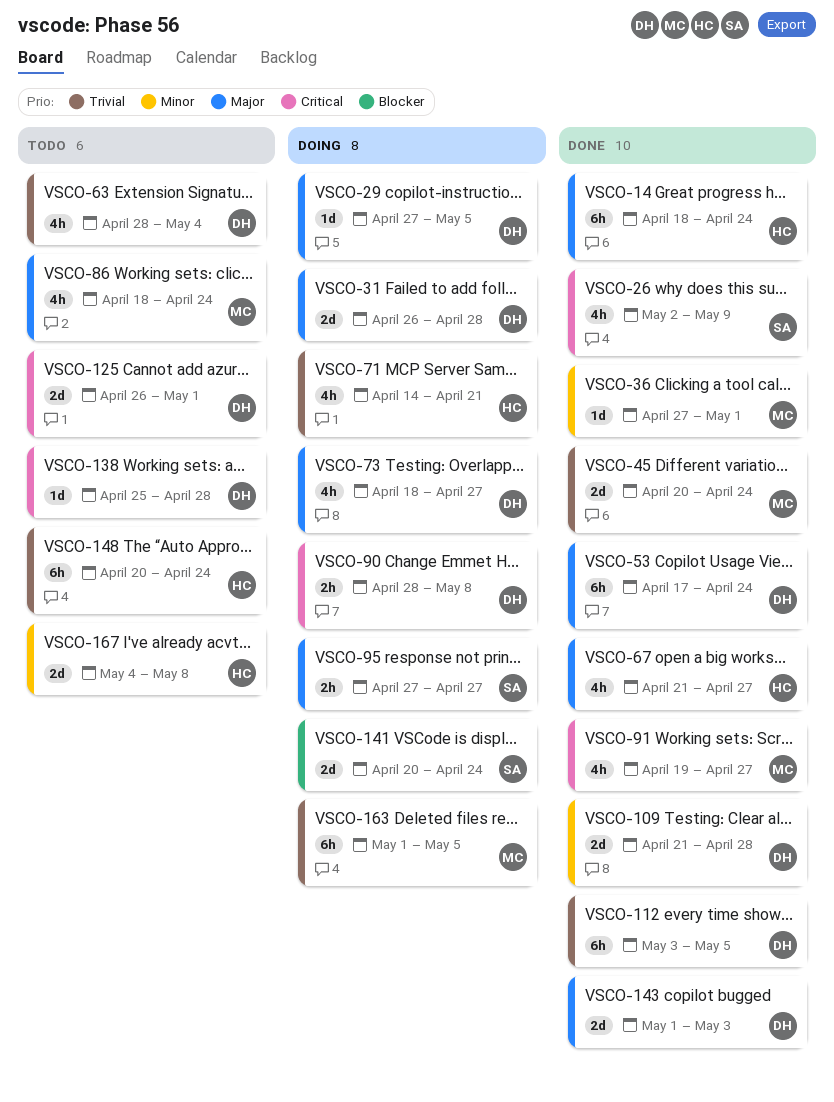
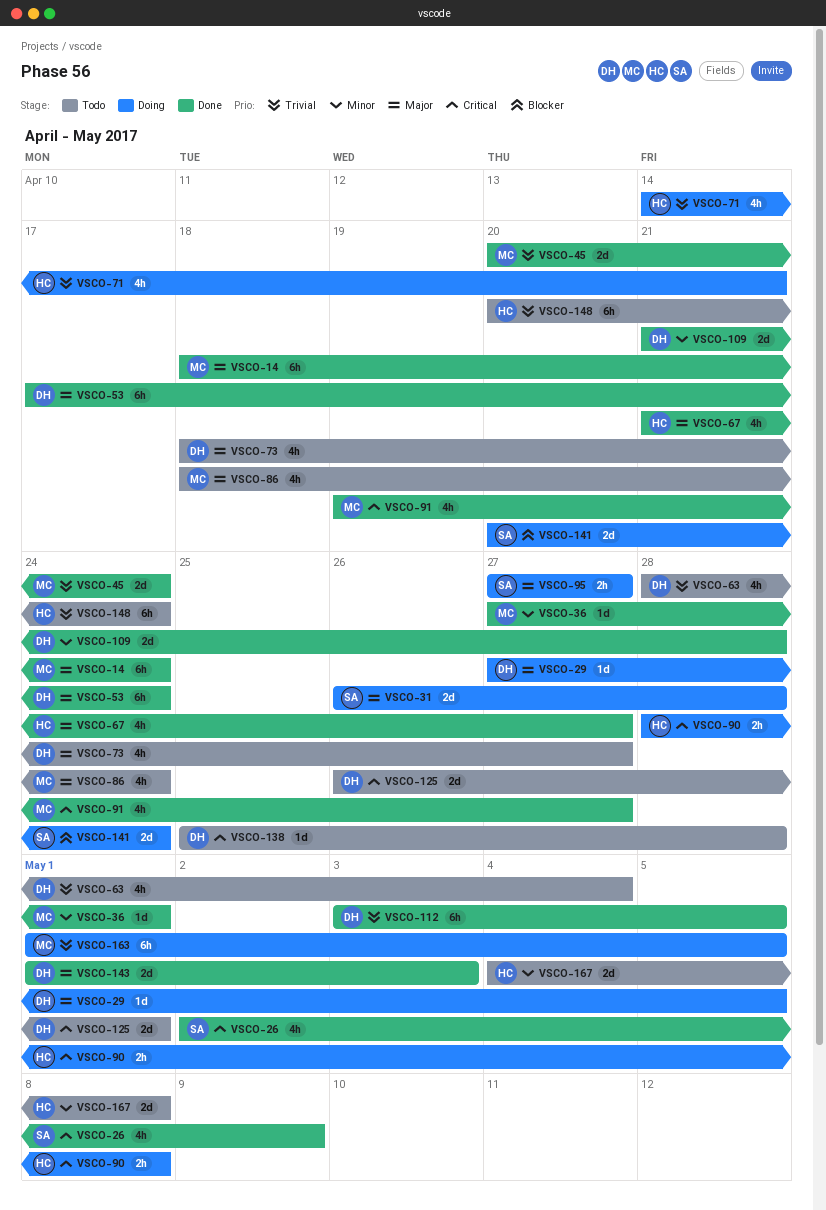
VSCO-14, owner: HC -> MC
VSCO-31, owner: DH -> SA
VSCO-73, status: Doing -> Todo
VSCO-90, owner: DH -> HC

